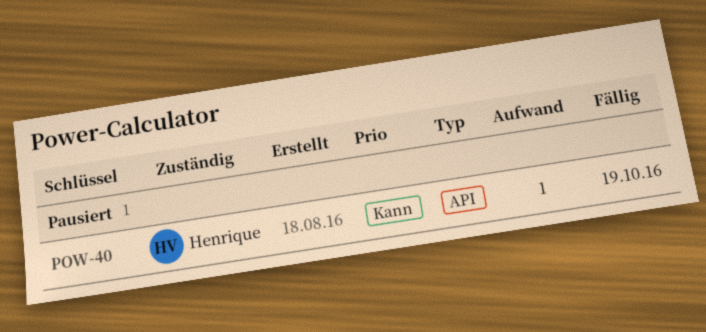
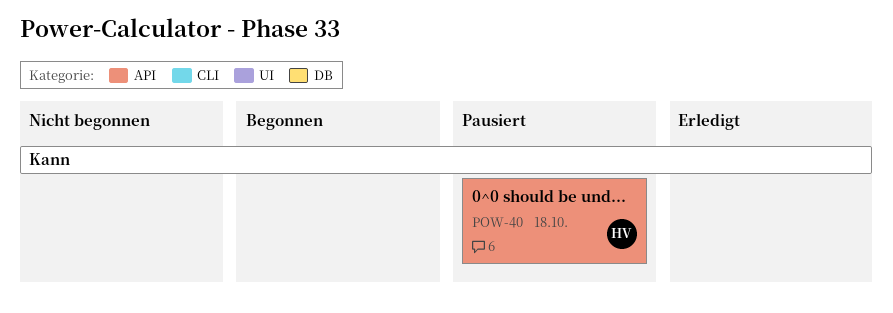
POW-40, due: Oct 19 -> Oct 18

